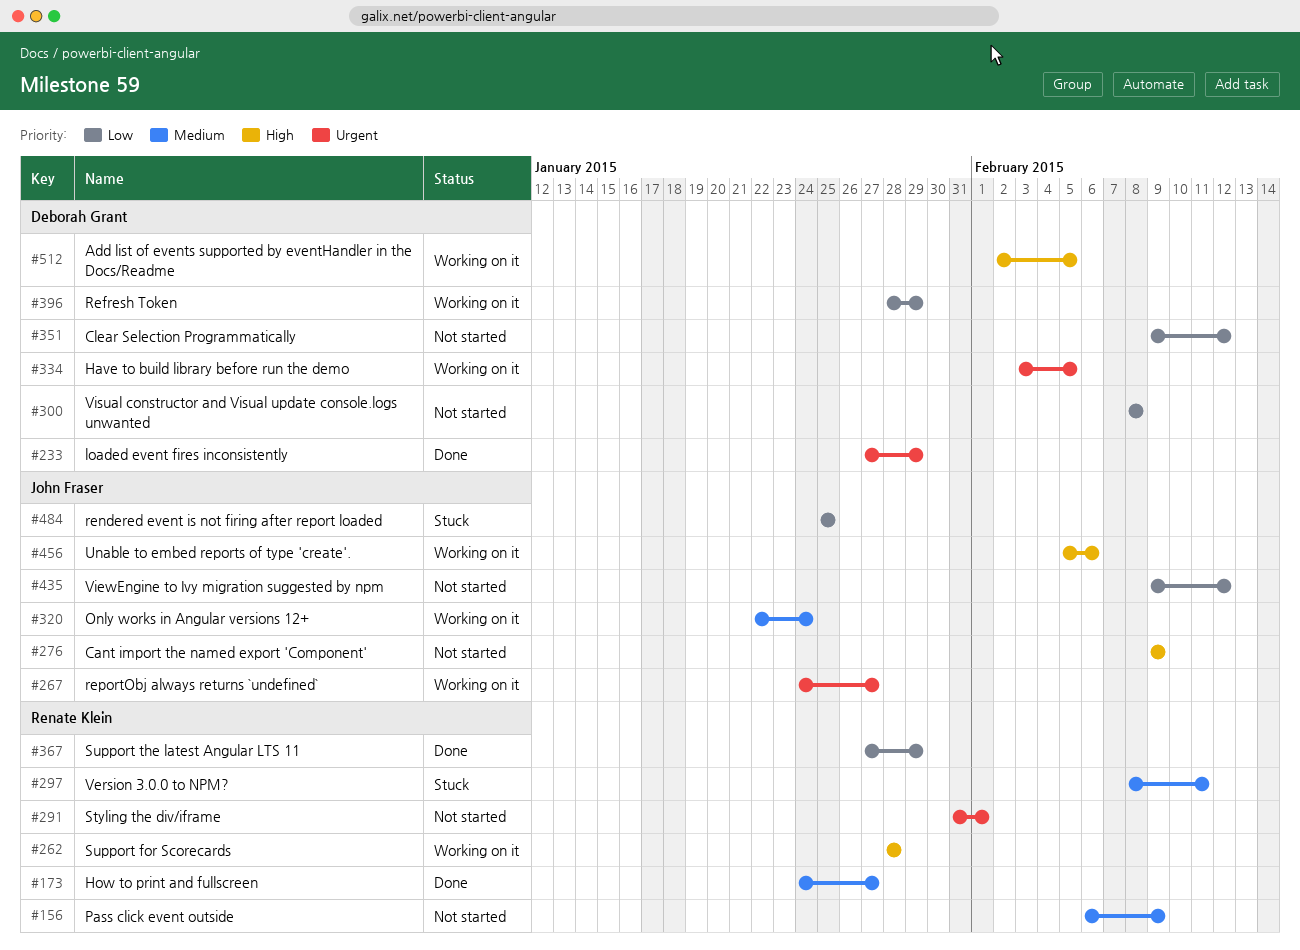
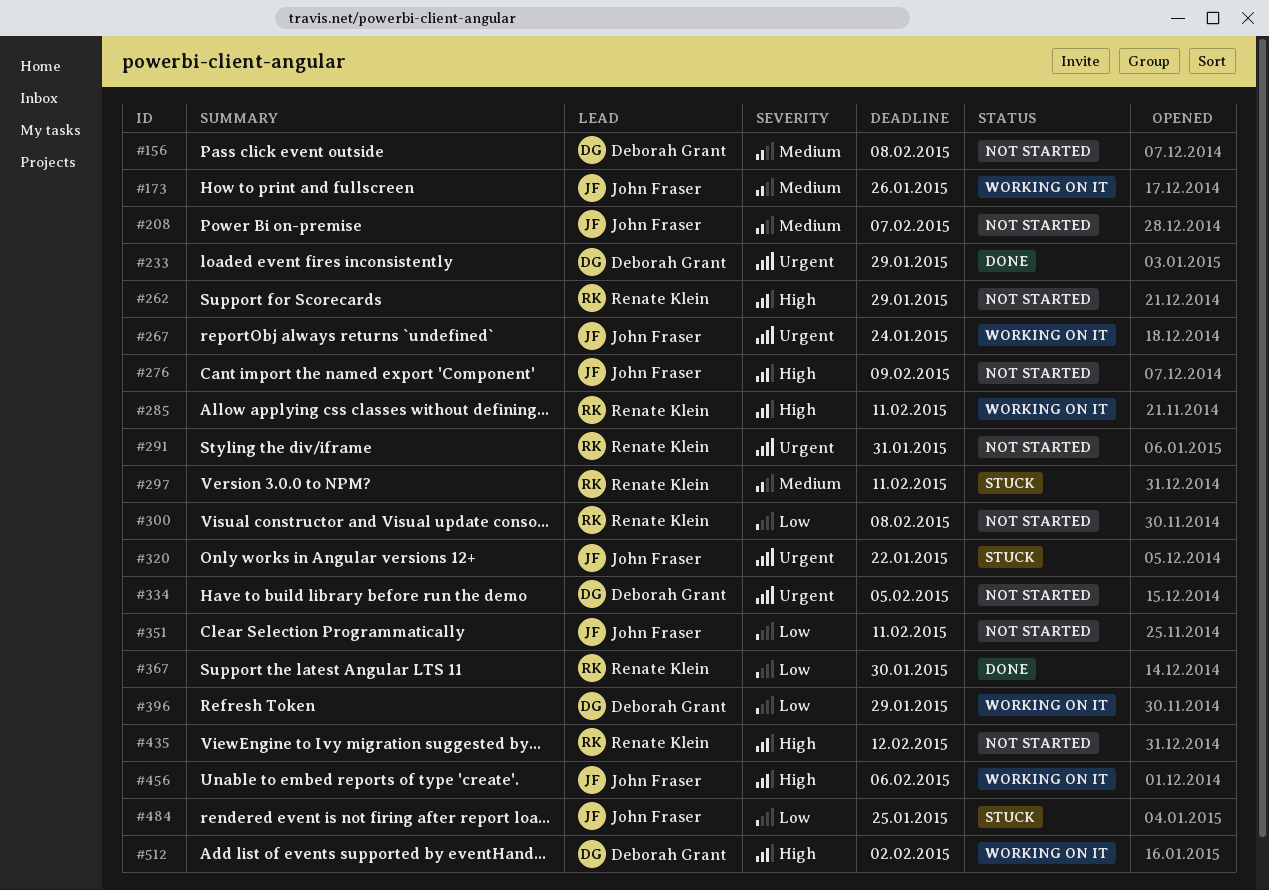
#156, owner: Renate Klein -> Deborah Grant
#156, due: Feb 9 -> Feb 8
#173, status: Done -> Working on it
#173, owner: Renate Klein -> John Fraser
#173, due: Jan 27 -> Jan 26
#208: none -> present
#262, status: Working on it -> Not started
#262, due: Jan 28 -> Jan 29
#267, due: Jan 27 -> Jan 24
#285: none -> present
#291, due: Feb 1 -> Jan 31
#300, owner: Deborah Grant -> Renate Klein
#320, status: Working on it -> Stuck
#320, priority: Medium -> Urgent
#320, due: Jan 24 -> Jan 22
#334, status: Working on it -> Not started
#351, owner: Deborah Grant -> John Fraser
#351, due: Feb 12 -> Feb 11
#367, due: Jan 29 -> Jan 30
#435, owner: John Fraser -> Renate Klein
#435, priority: Low -> High
#512, due: Feb 5 -> Feb 2

